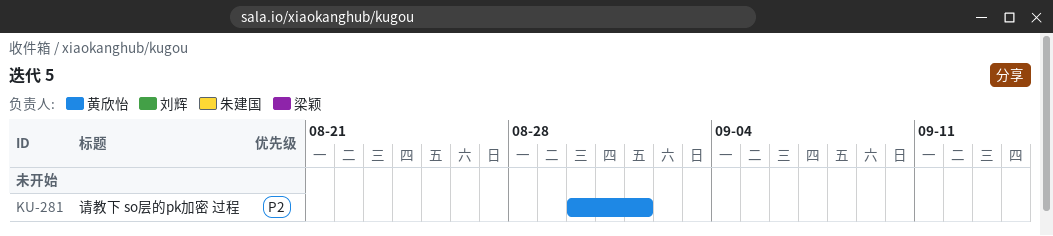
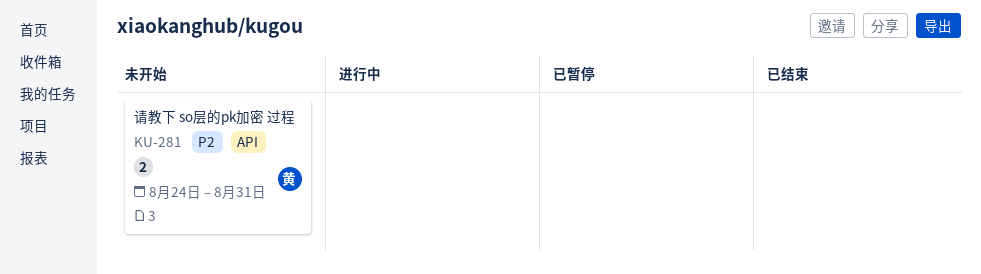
KU-281, start: Aug 30 -> Aug 24
KU-281, due: Sep 1 -> Aug 31

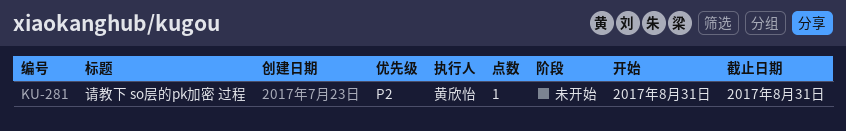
KU-281, estimate: 2 -> 1
KU-281, start: Aug 24 -> Aug 31

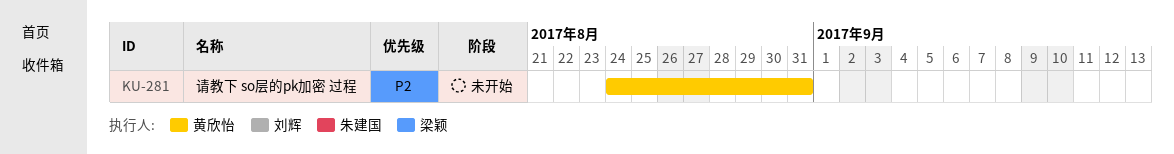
KU-281, start: Aug 31 -> Aug 24

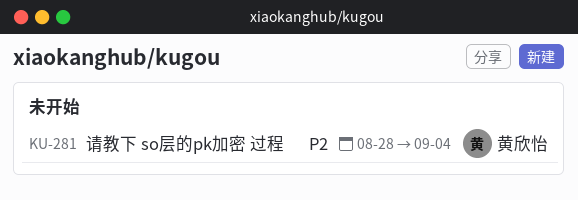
KU-281, start: Aug 24 -> Aug 28
KU-281, due: Aug 31 -> Sep 4

